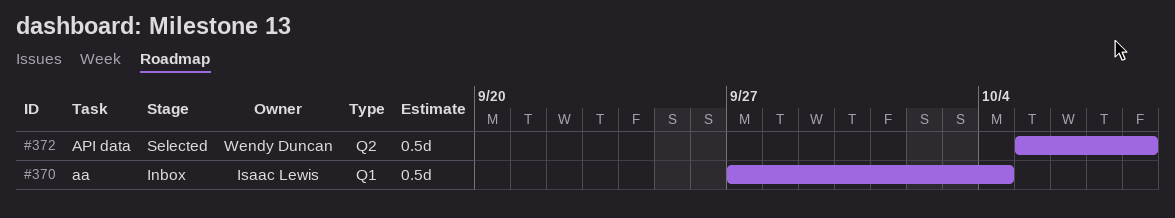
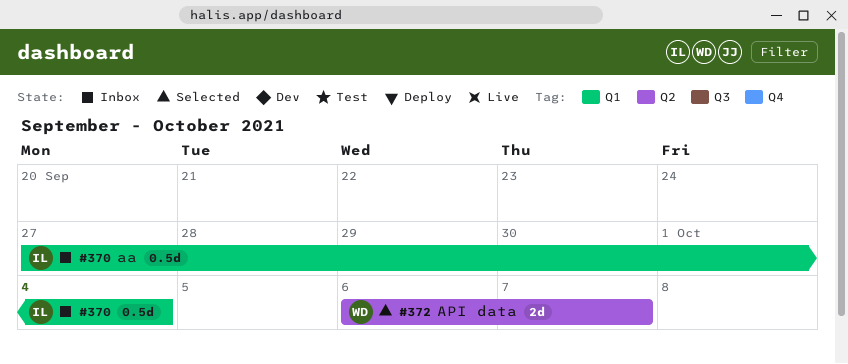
#372, estimate: 0.5d -> 2d
#372, start: Oct 5 -> Oct 6
#372, due: Oct 8 -> Oct 7

